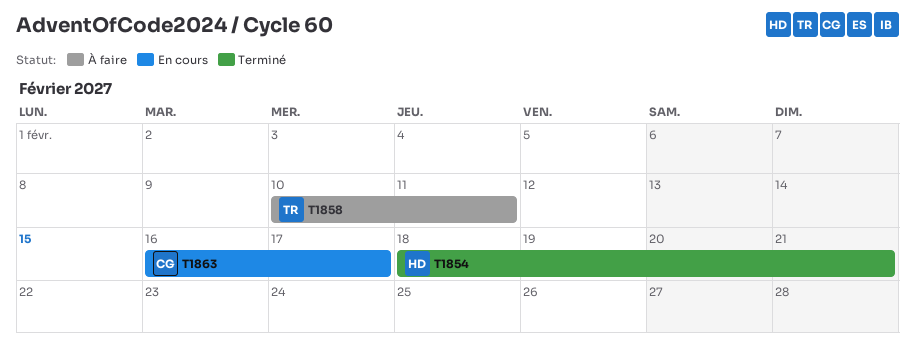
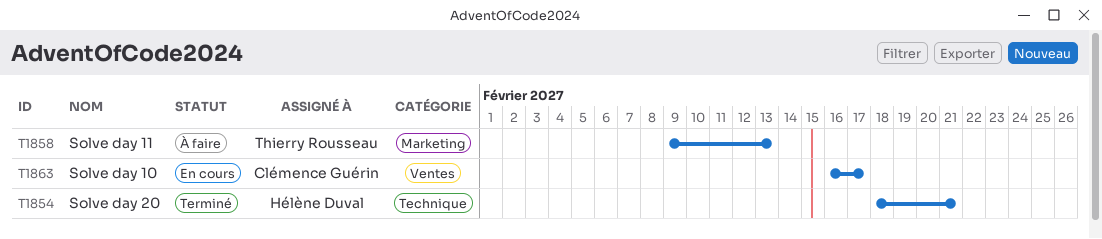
T1858, start: Feb 10 -> Feb 9
T1858, due: Feb 11 -> Feb 13

